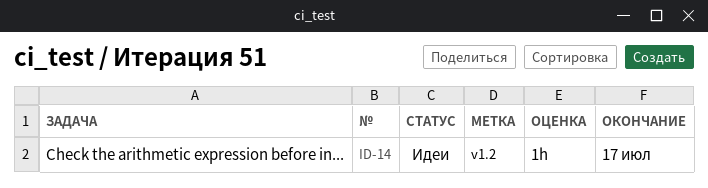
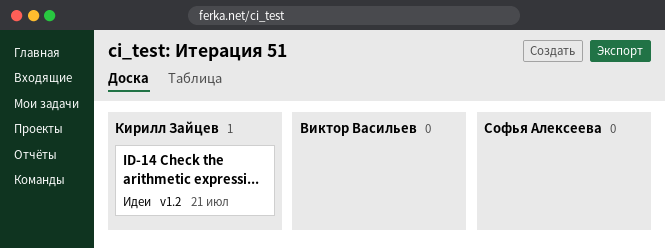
ID-14, due: Jul 17 -> Jul 21

